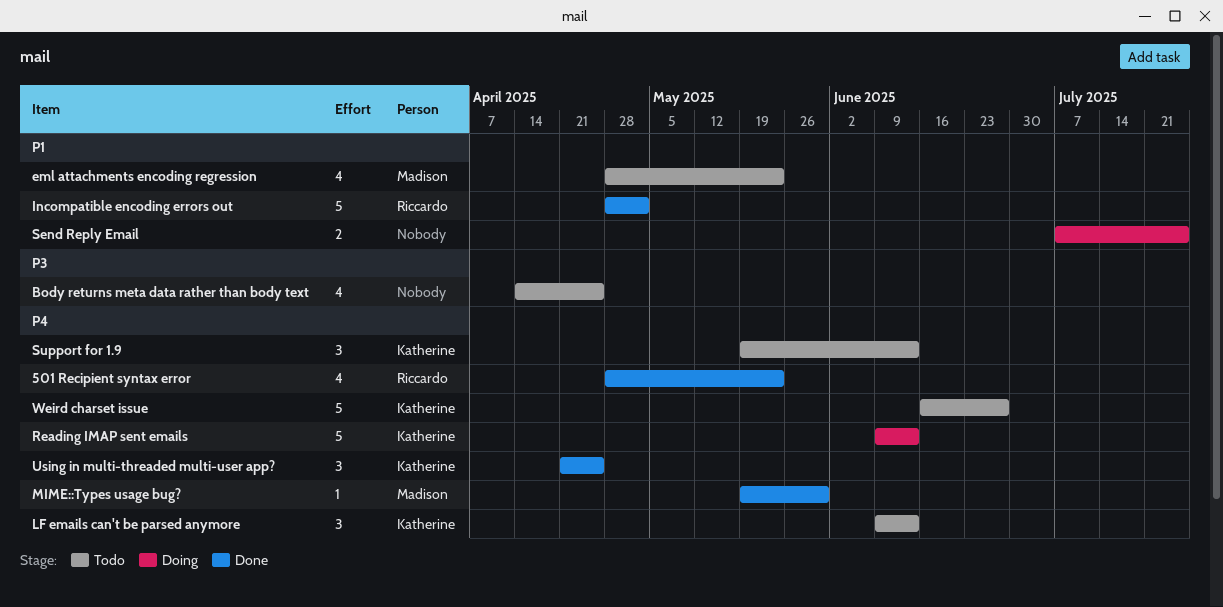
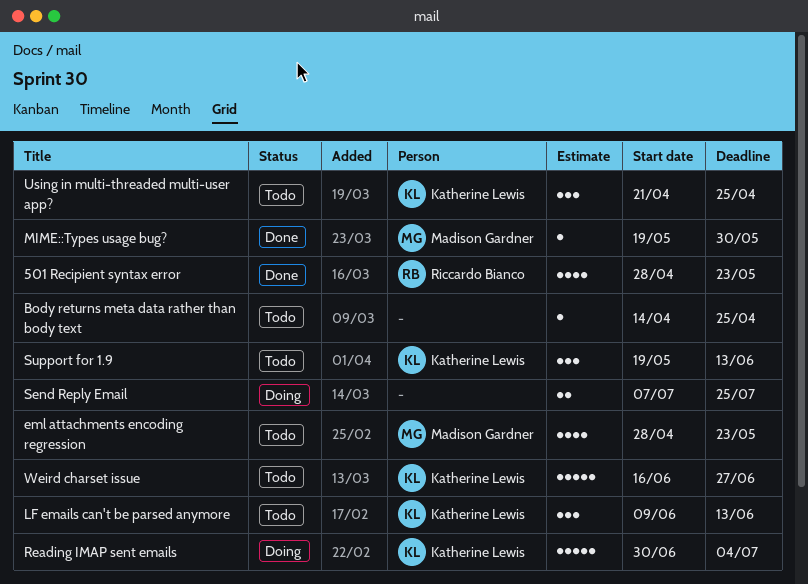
Body returns meta data rather than body text, estimate: 4 -> 1
Incompatible encoding errors out: present -> none
Reading IMAP sent emails, start: Jun 9 -> Jun 30
Reading IMAP sent emails, due: Jun 13 -> Jul 4
Using in multi-threaded multi-user app?, status: Done -> Todo

